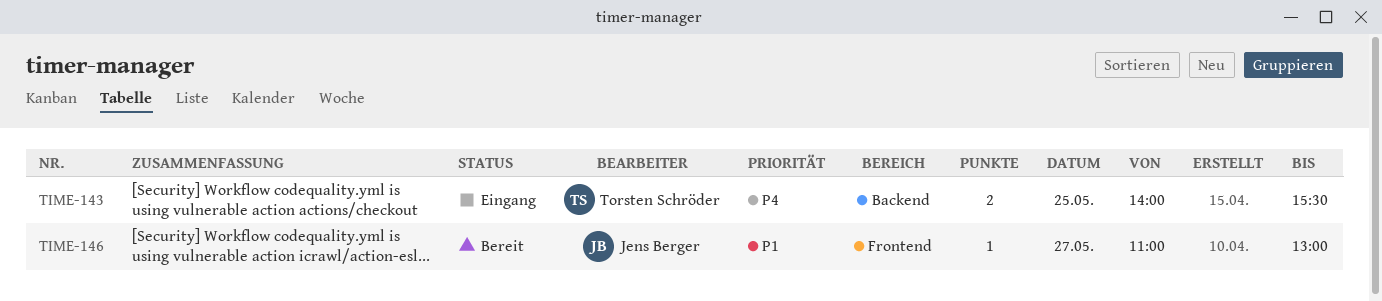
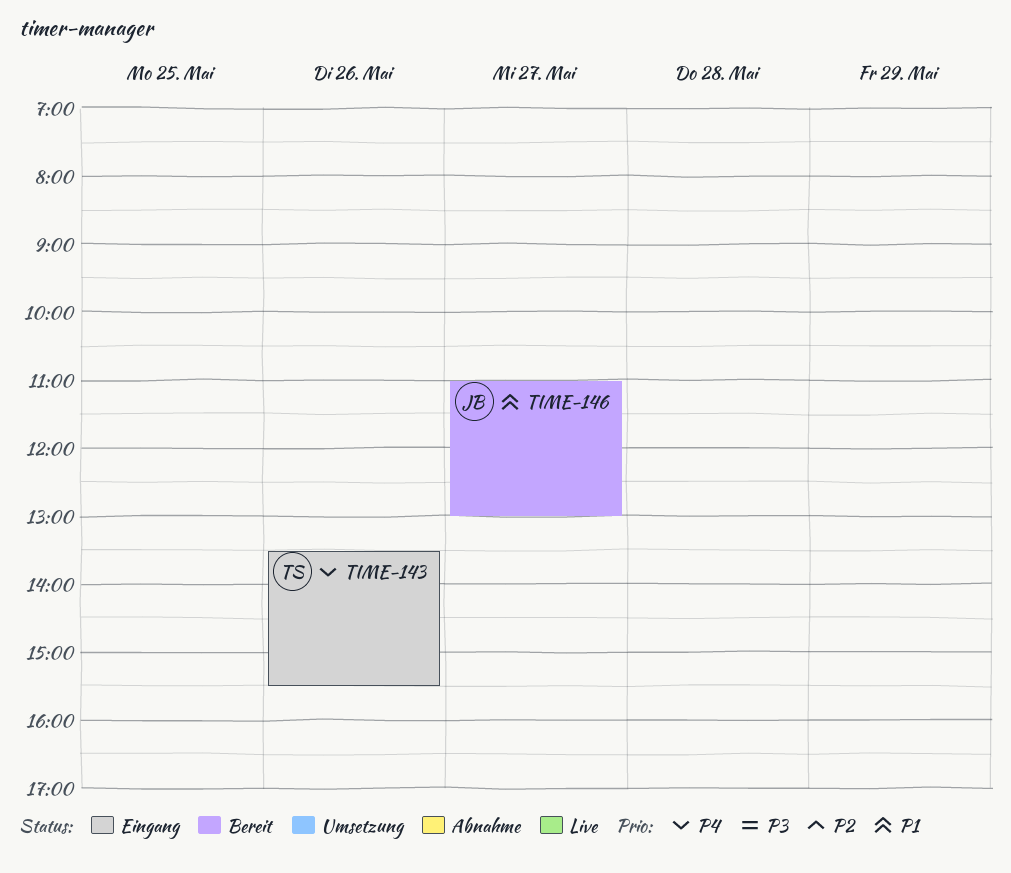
TIME-143, day: May 25 -> May 26
TIME-143, begins: 14:00 -> 13:30

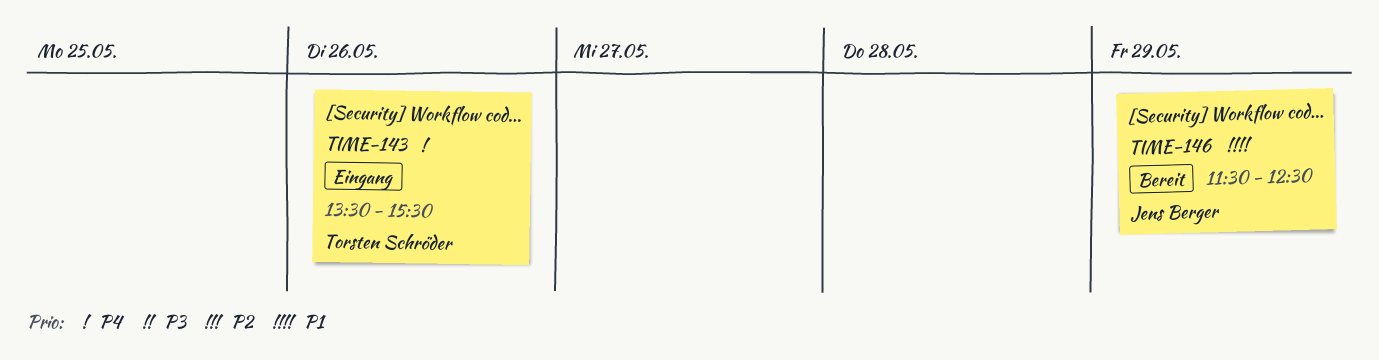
TIME-146, day: May 27 -> May 29
TIME-146, begins: 11:00 -> 11:30
TIME-146, ends: 13:00 -> 12:30

